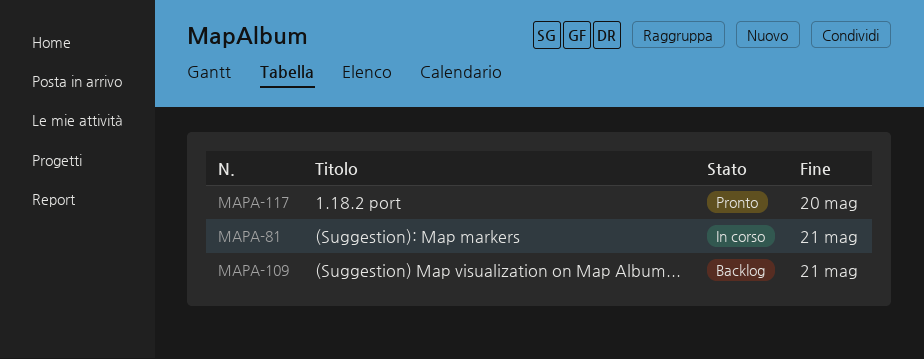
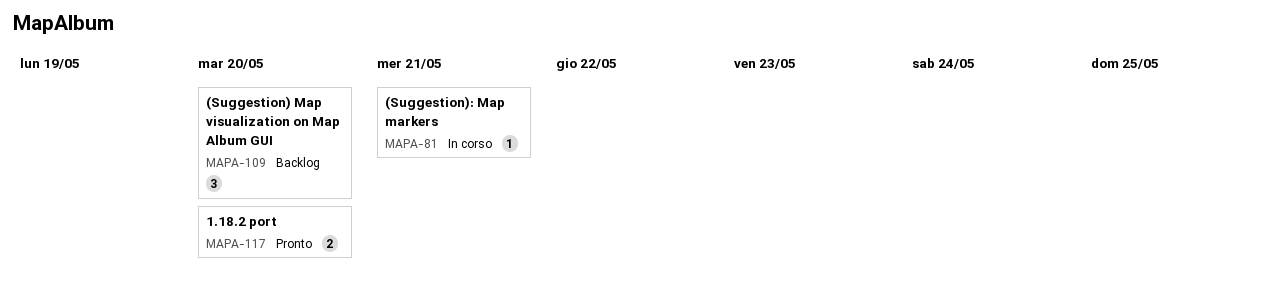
MAPA-109, due: May 21 -> May 20

